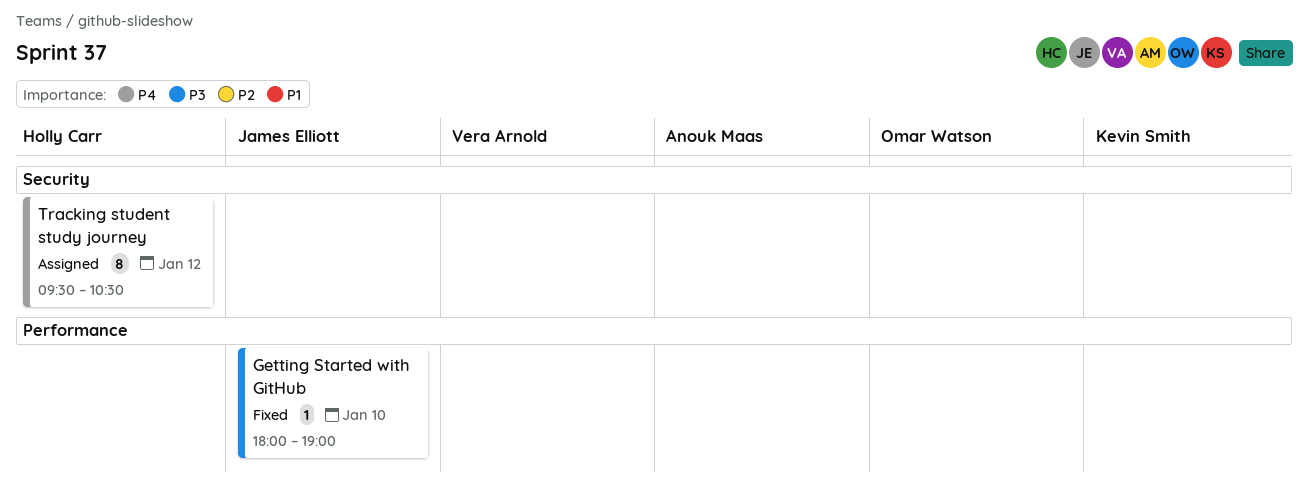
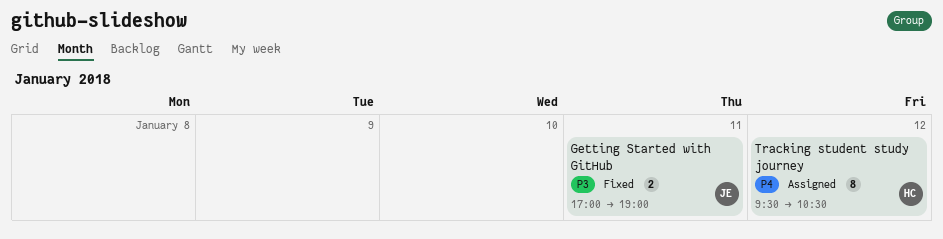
Getting Started with GitHub, estimate: 1 -> 2
Getting Started with GitHub, day: Jan 10 -> Jan 11
Getting Started with GitHub, begins: 18:00 -> 17:00

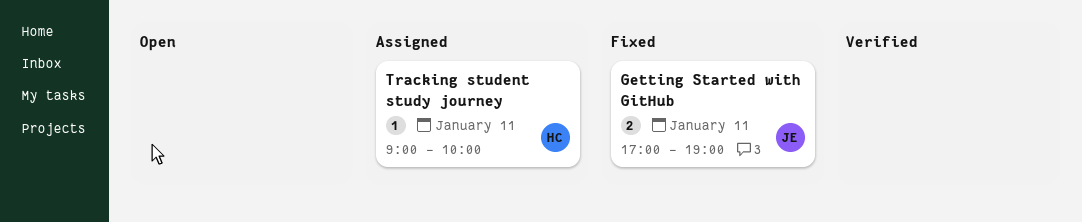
Tracking student study journey, estimate: 8 -> 1
Tracking student study journey, day: Jan 12 -> Jan 11
Tracking student study journey, begins: 09:30 -> 09:00
Tracking student study journey, ends: 10:30 -> 10:00

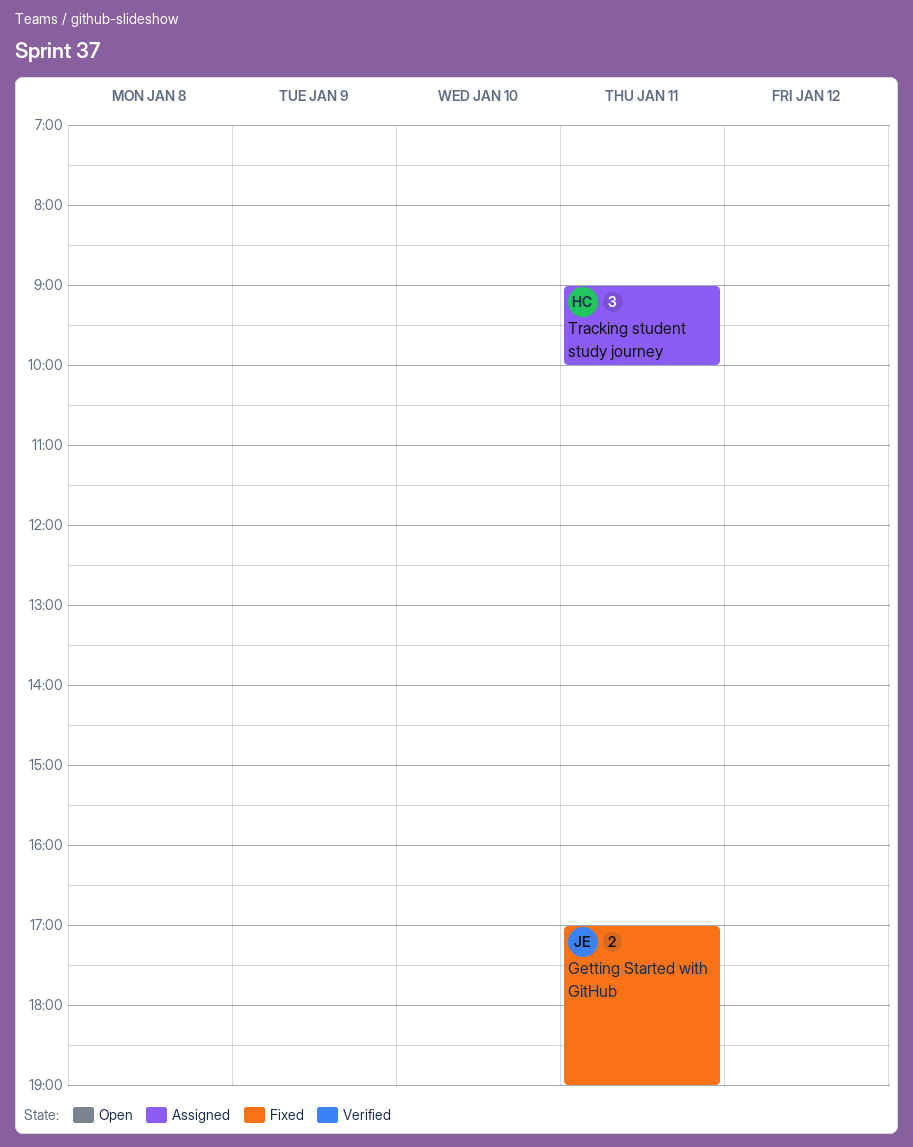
Tracking student study journey, estimate: 1 -> 3

